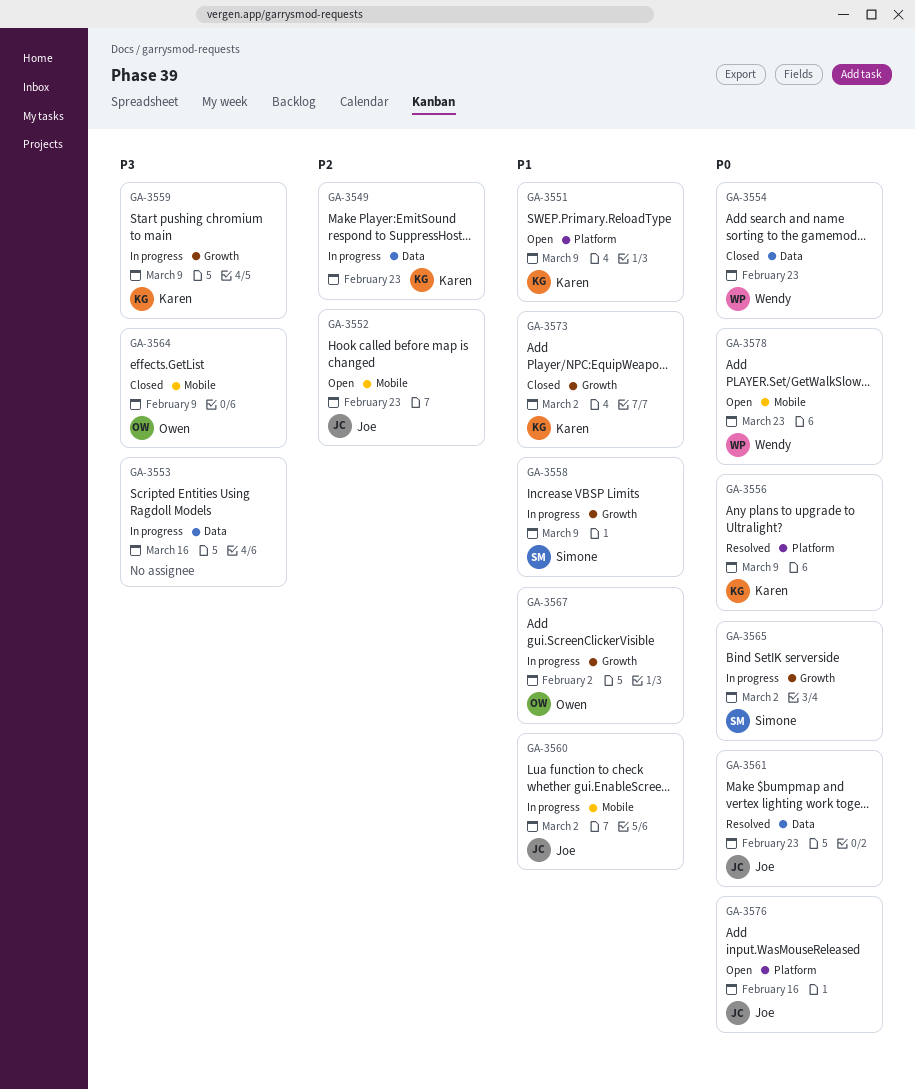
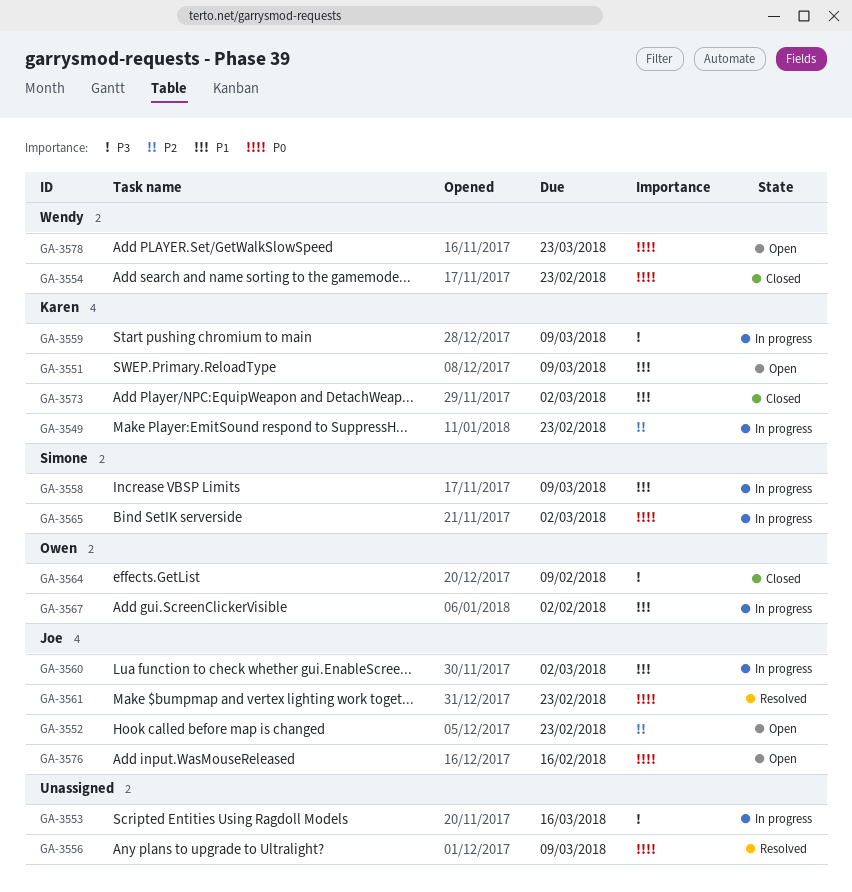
GA-3556, owner: Karen -> none

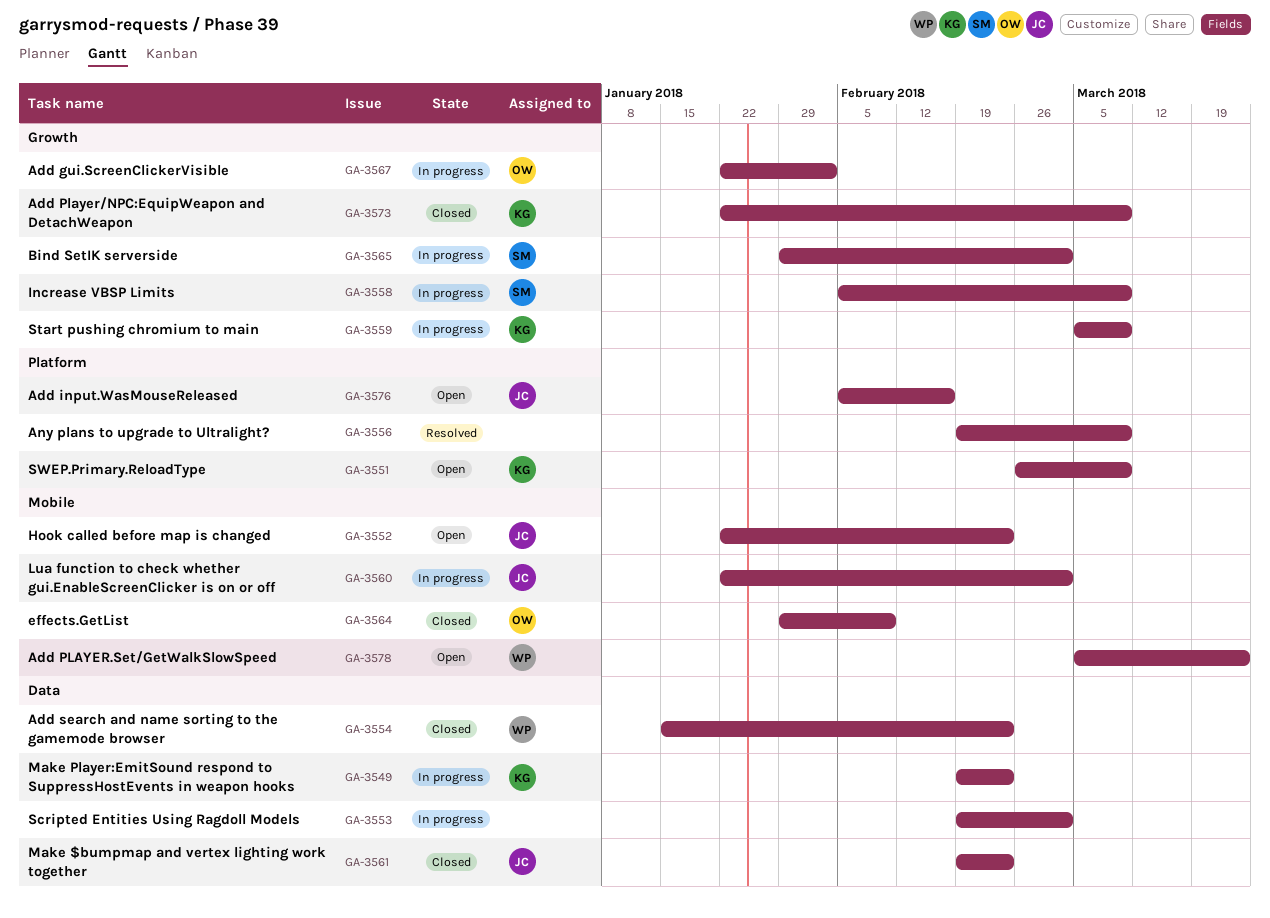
GA-3553, due: Mar 16 -> Mar 2
GA-3561, status: Resolved -> Closed
GA-3573, due: Mar 2 -> Mar 9

